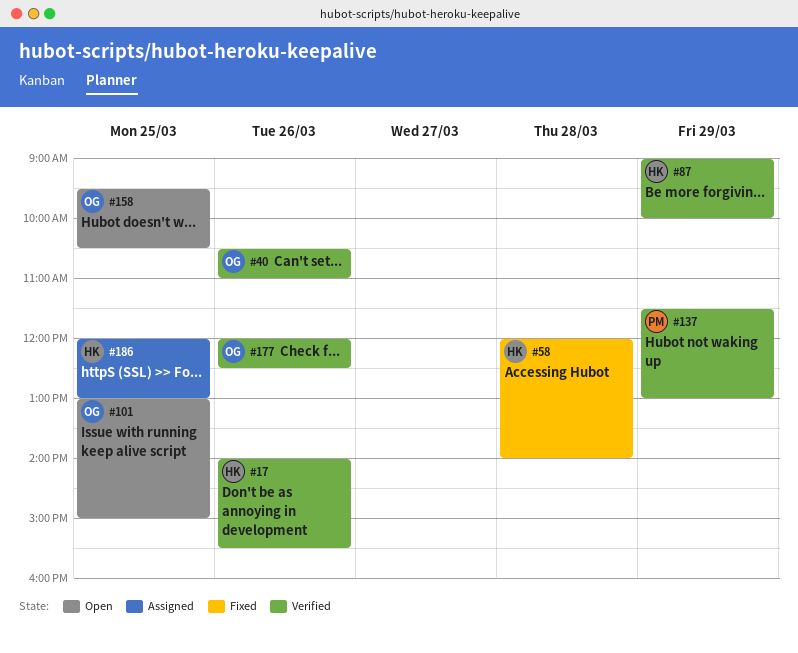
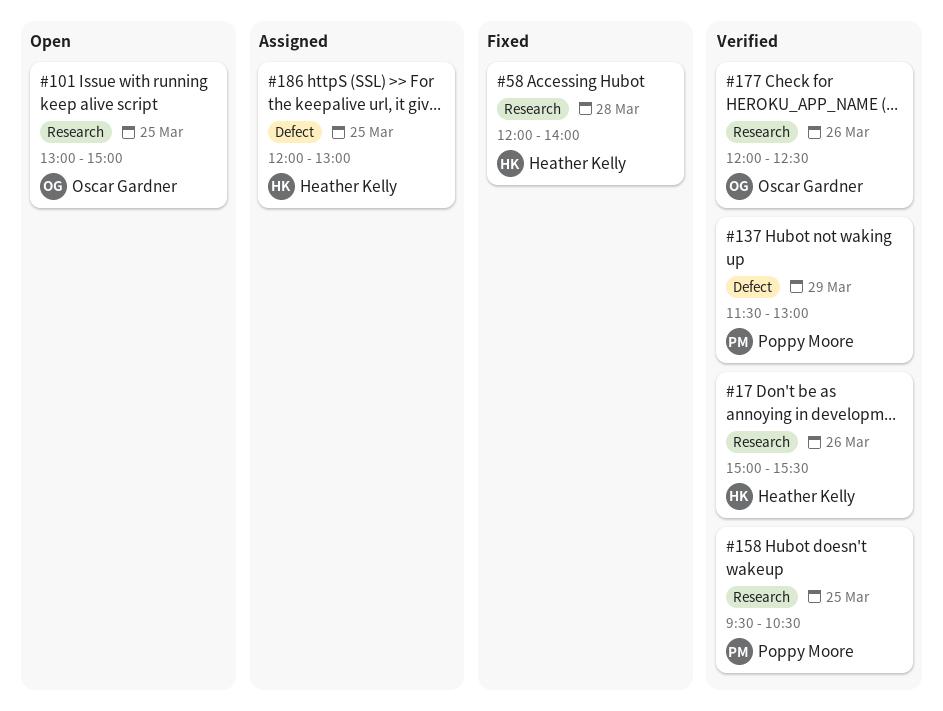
#17, begins: 14:00 -> 15:00
#40: present -> none
#87: present -> none
#158, status: Open -> Verified
#158, owner: Oscar Gardner -> Poppy Moore

